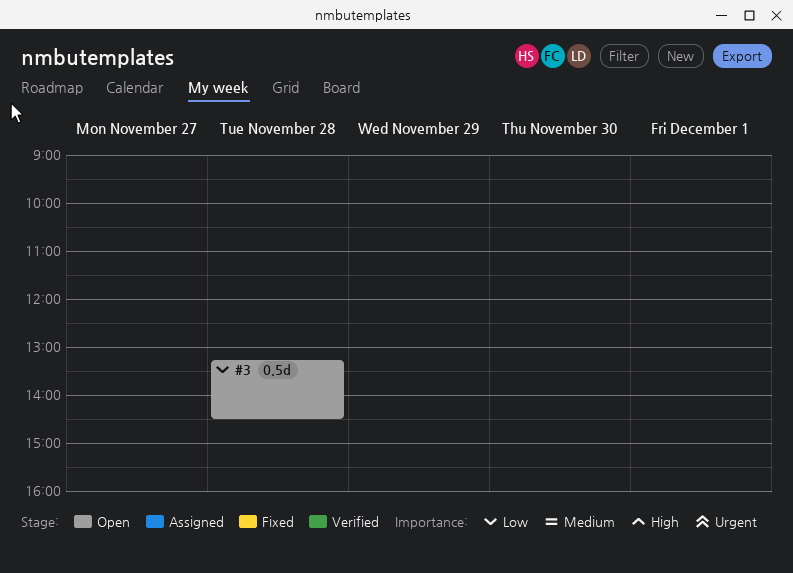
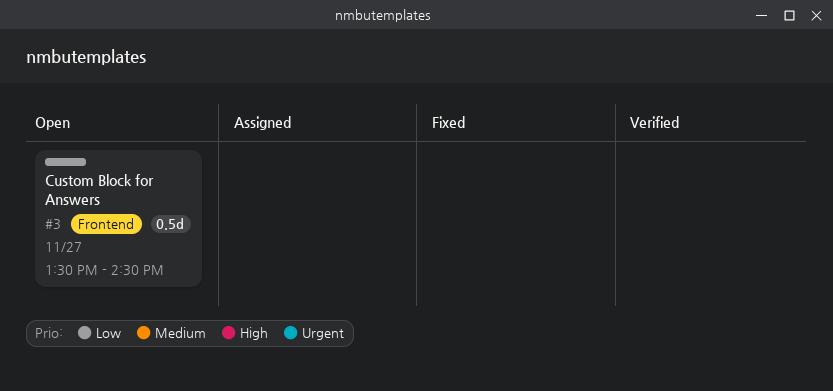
#3, day: Nov 28 -> Nov 27
#3, begins: 13:15 -> 13:30

